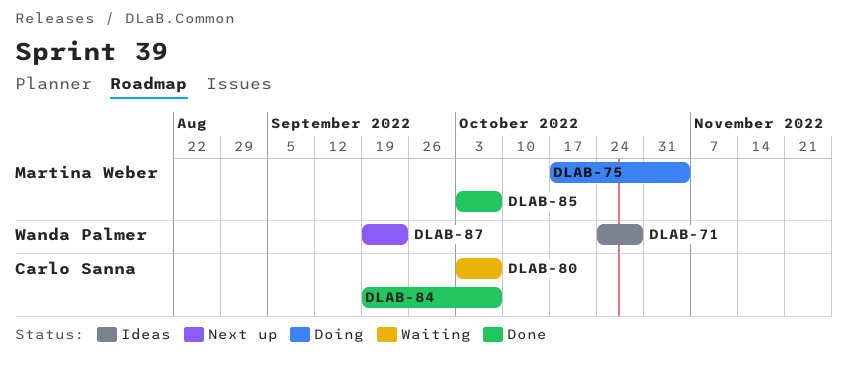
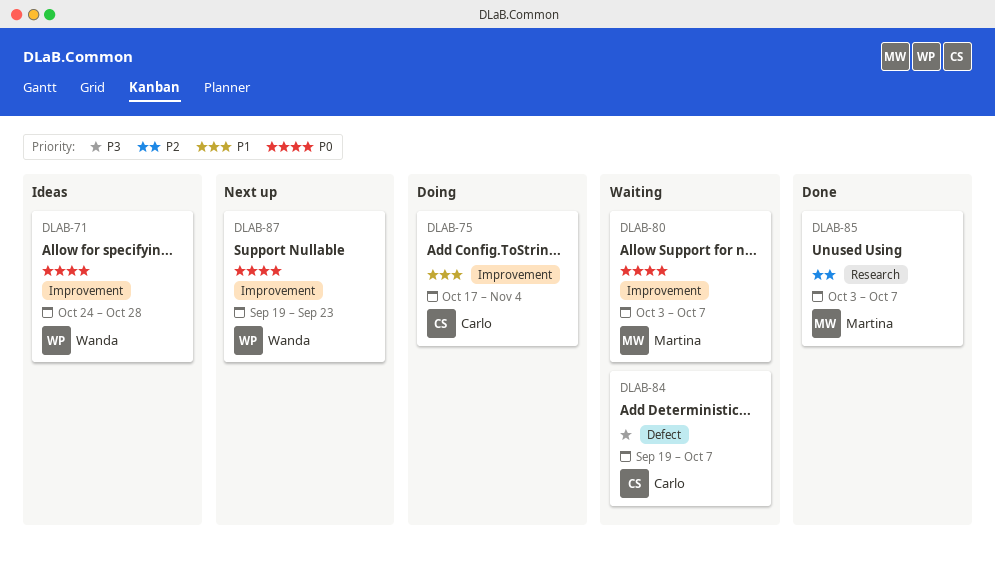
DLAB-75, owner: Martina Weber -> Carlo Sanna
DLAB-80, owner: Carlo Sanna -> Martina Weber
DLAB-84, status: Done -> Waiting

